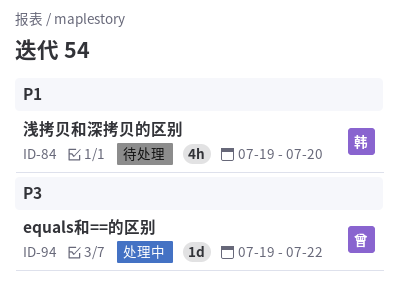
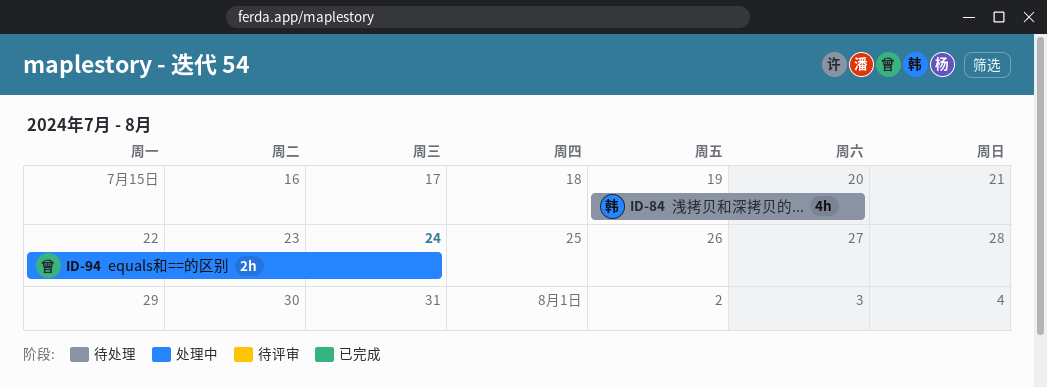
ID-94, estimate: 1d -> 2h
ID-94, start: Jul 19 -> Jul 22
ID-94, due: Jul 22 -> Jul 24

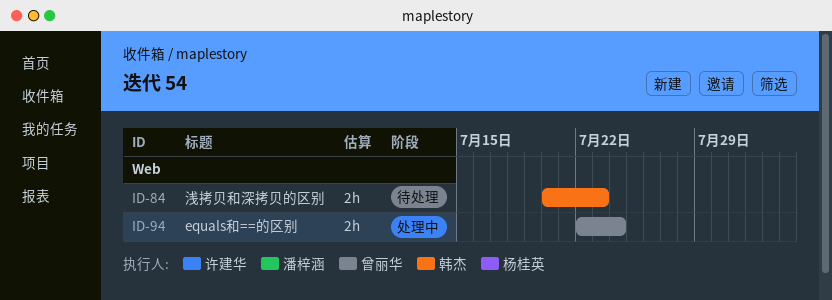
ID-84, estimate: 4h -> 2h
ID-84, start: Jul 19 -> Jul 20
ID-84, due: Jul 20 -> Jul 23

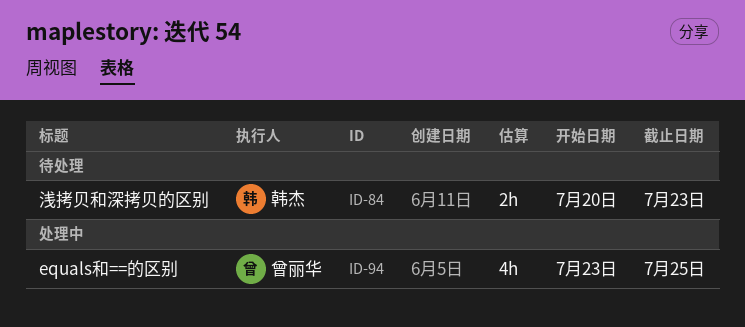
ID-94, estimate: 2h -> 4h
ID-94, start: Jul 22 -> Jul 23
ID-94, due: Jul 24 -> Jul 25

